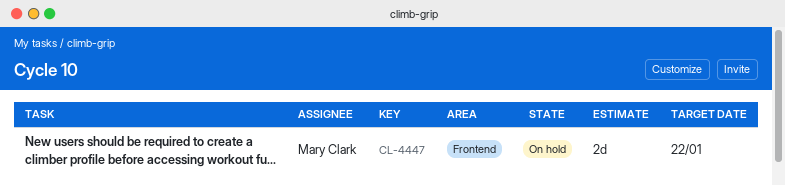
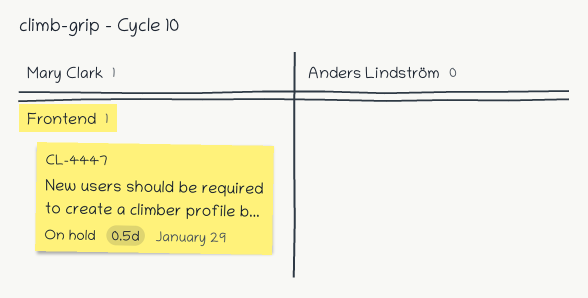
CL-4447, estimate: 2d -> 0.5d
CL-4447, due: Jan 22 -> Jan 29

